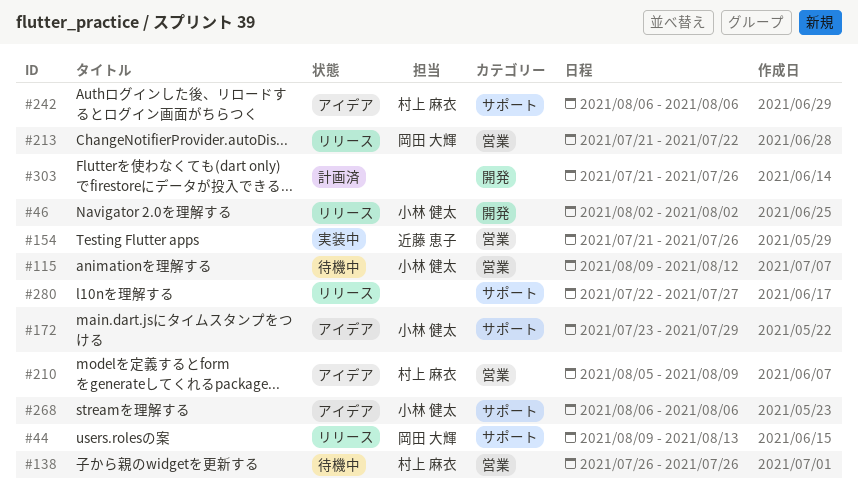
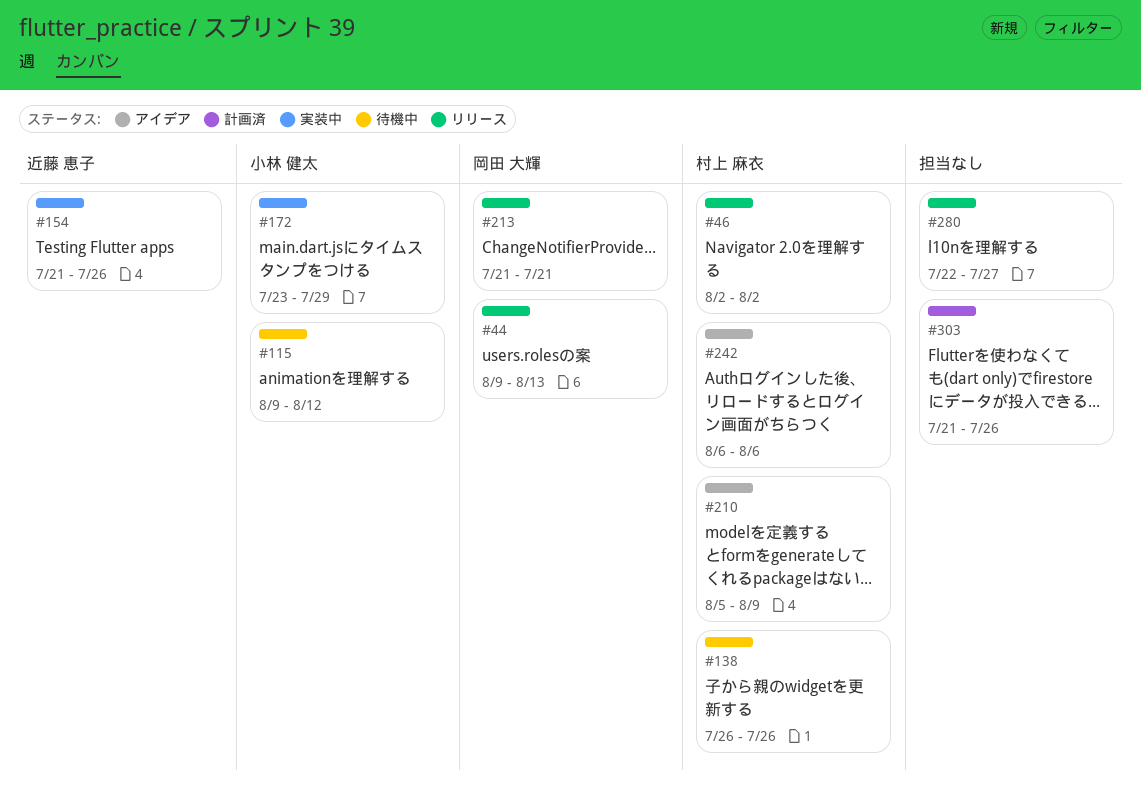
#46, owner: 小林 健太 -> 村上 麻衣
#172, status: アイデア -> 実装中
#213, due: Jul 22 -> Jul 21
#268: present -> none

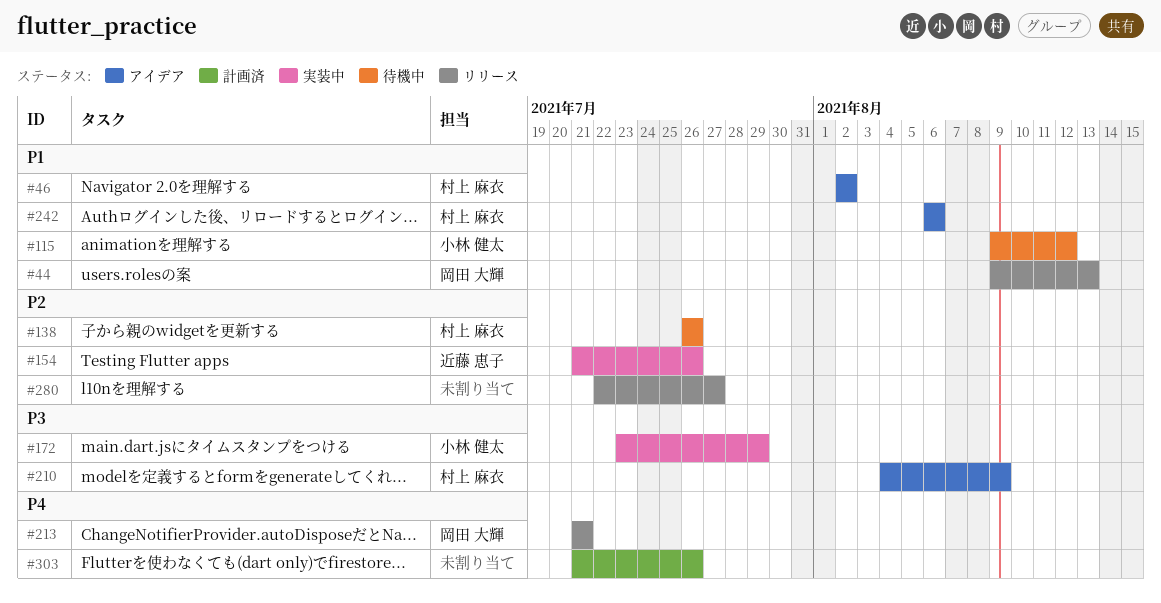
#46, status: リリース -> アイデア
#210, start: Aug 5 -> Aug 4

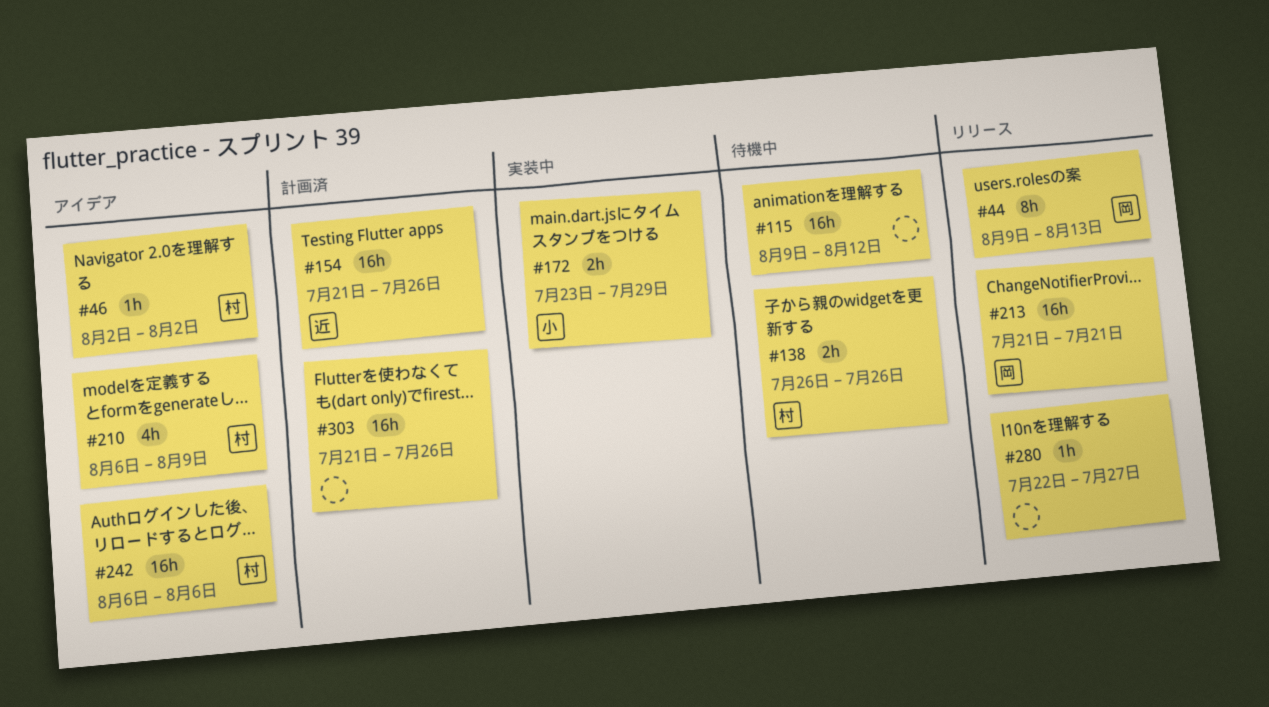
#115, owner: 小林 健太 -> none
#154, status: 実装中 -> 計画済
#210, start: Aug 4 -> Aug 6

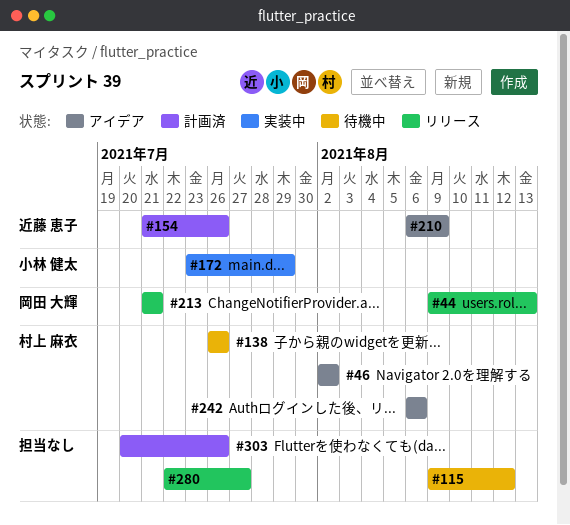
#210, owner: 村上 麻衣 -> 近藤 恵子
#303, start: Jul 21 -> Jul 20

